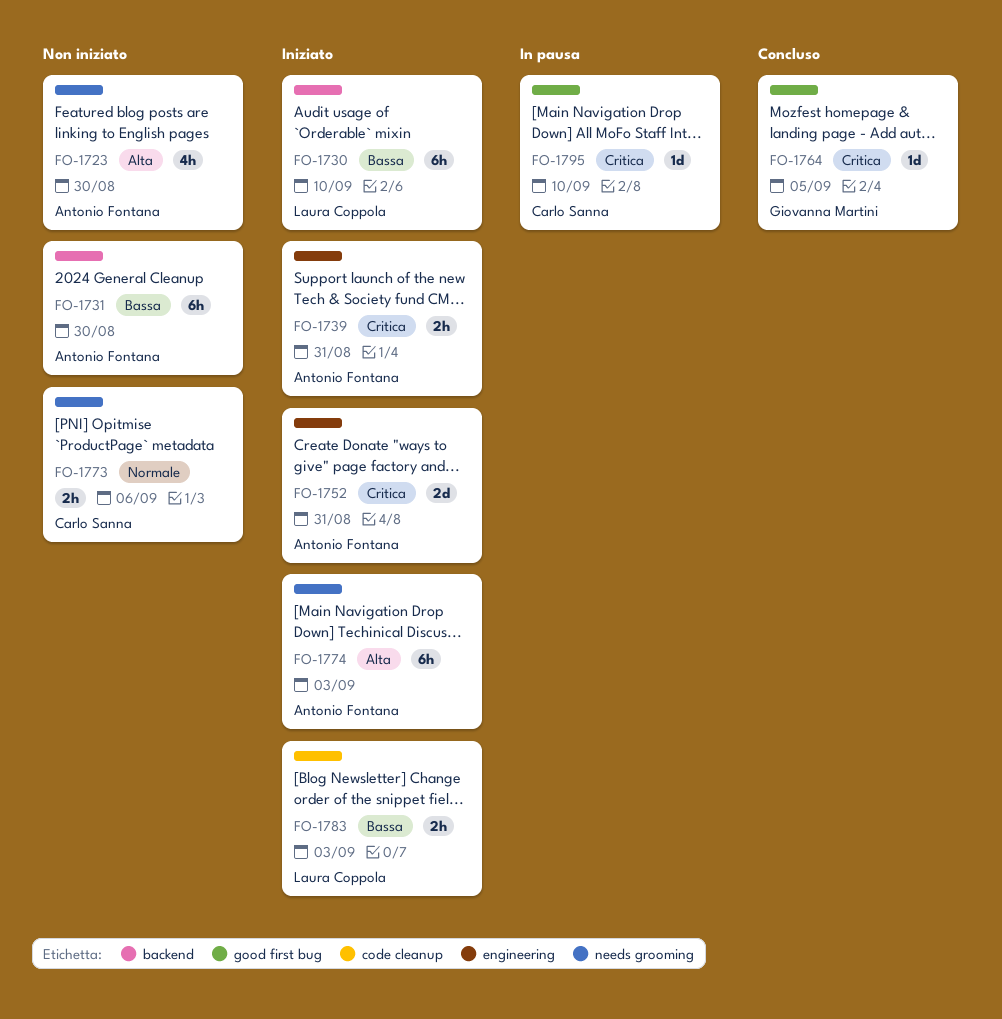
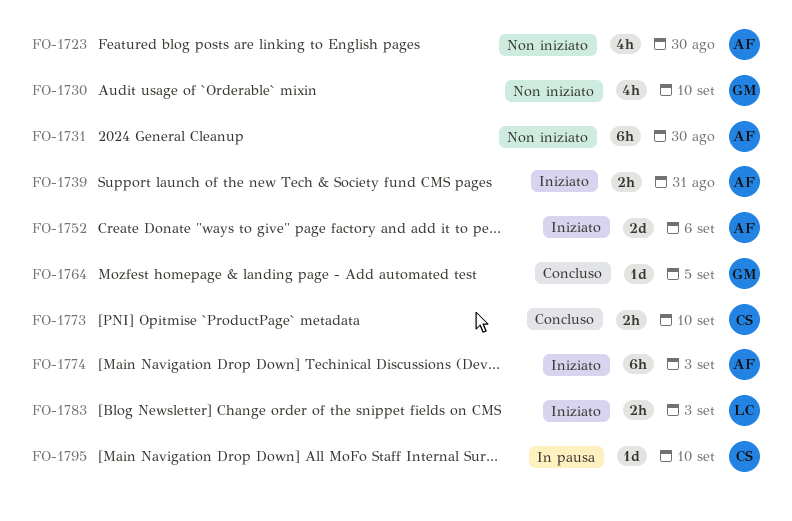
FO-1730, status: Iniziato -> Non iniziato
FO-1730, owner: Laura Coppola -> Giovanna Martini
FO-1730, estimate: 6h -> 4h
FO-1752, due: Aug 31 -> Sep 6
FO-1773, status: Non iniziato -> Concluso
FO-1773, due: Sep 6 -> Sep 10

